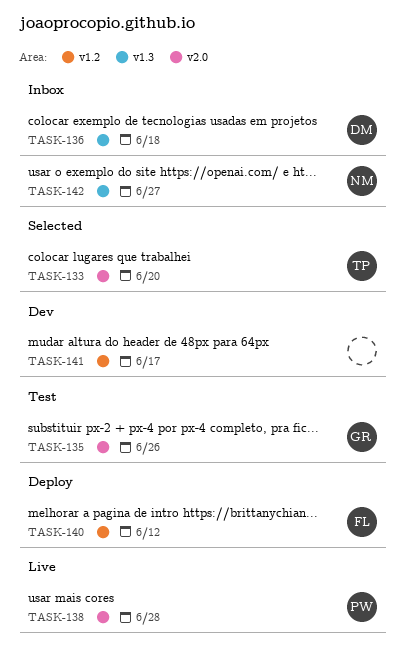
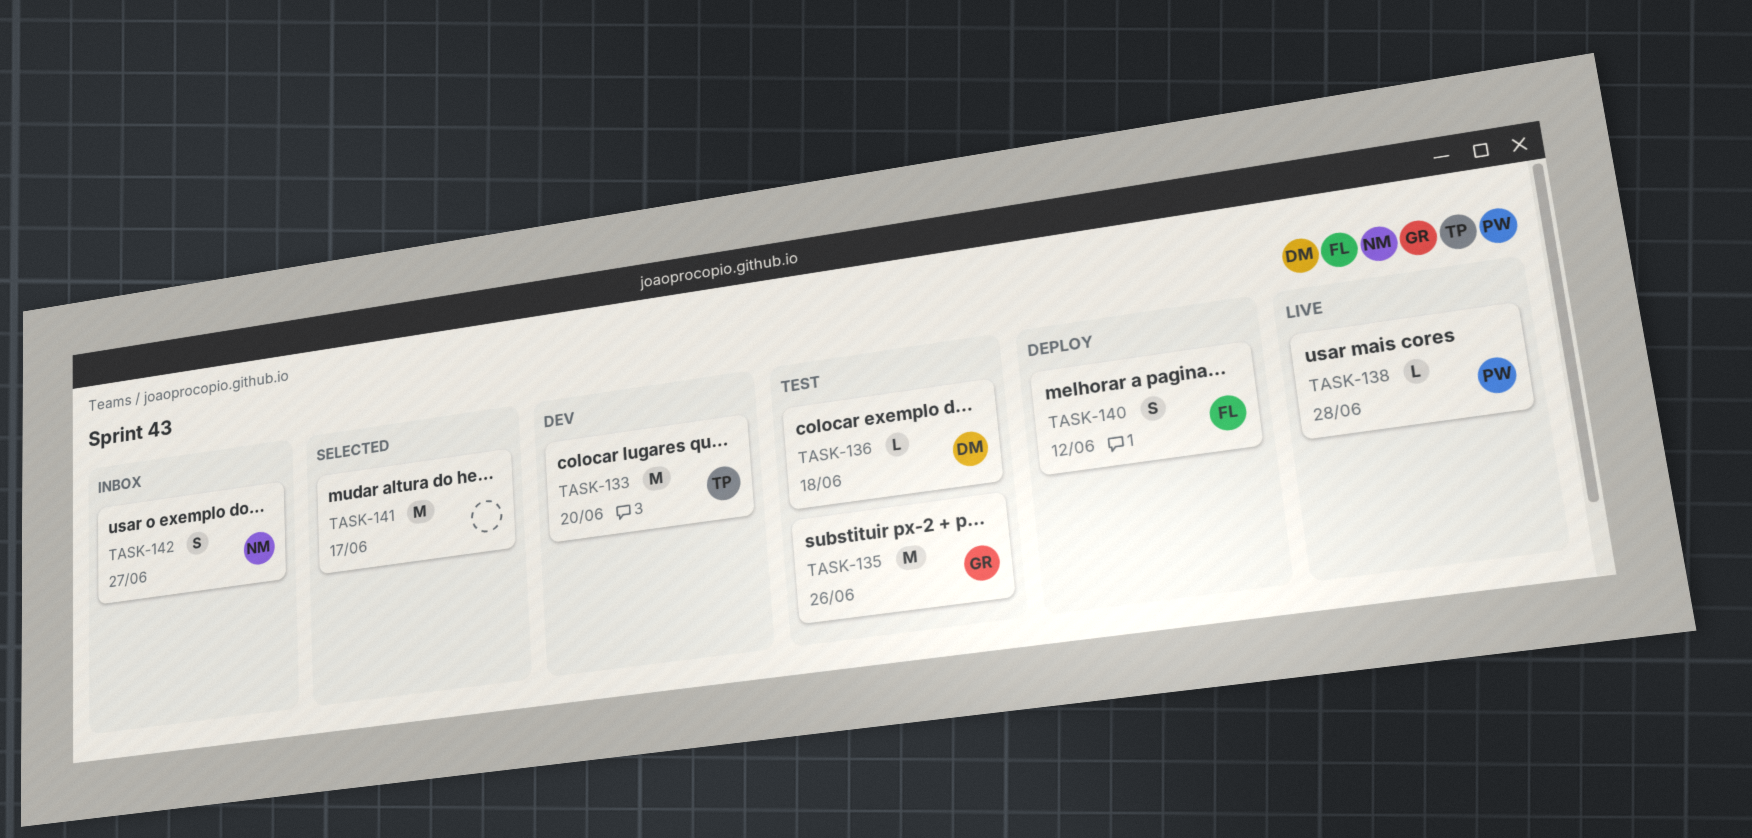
TASK-133, status: Selected -> Dev
TASK-136, status: Inbox -> Test
TASK-141, status: Dev -> Selected

